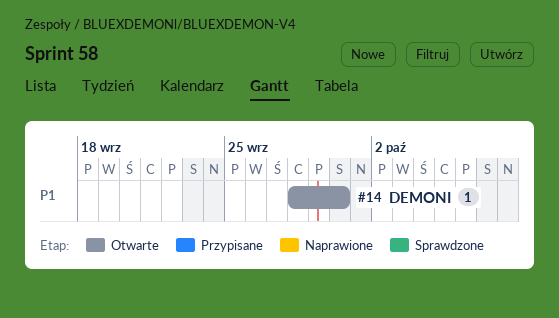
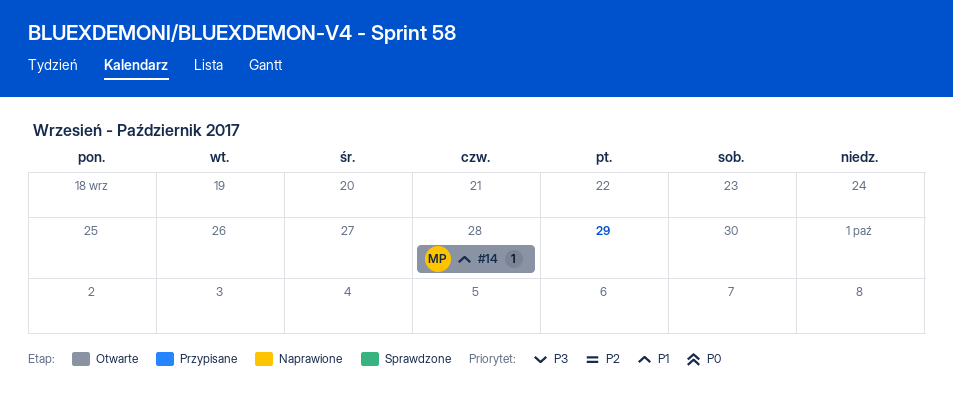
#14, due: Sep 30 -> Sep 28

